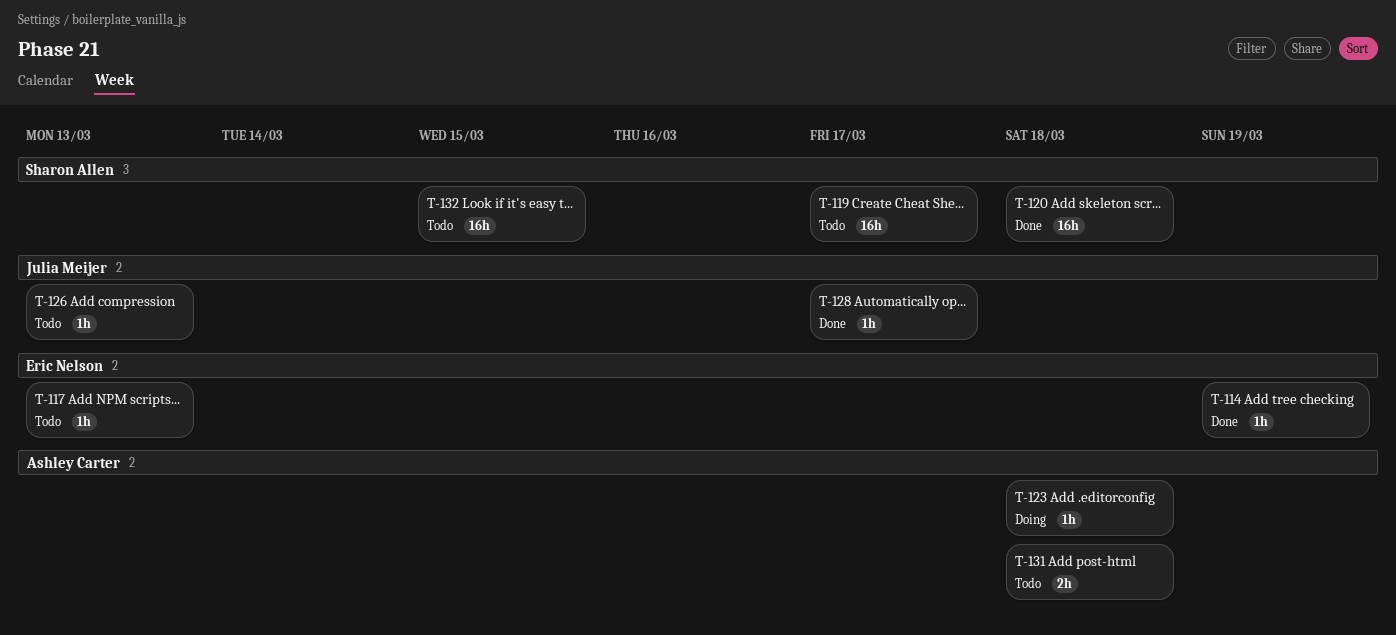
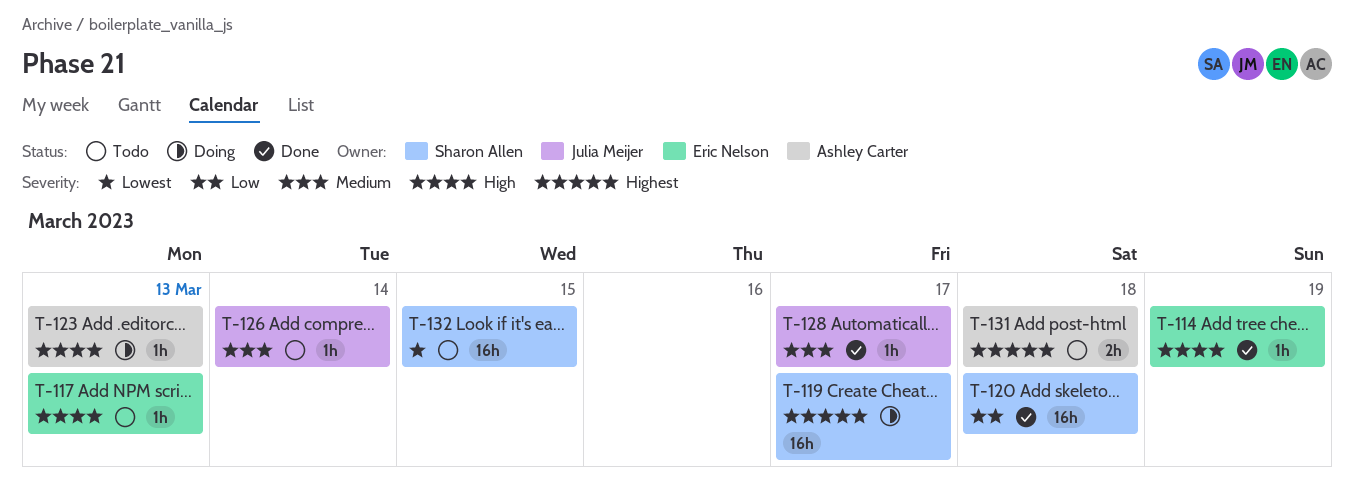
T-119, status: Todo -> Doing
T-123, due: Mar 18 -> Mar 13
T-126, due: Mar 13 -> Mar 14

